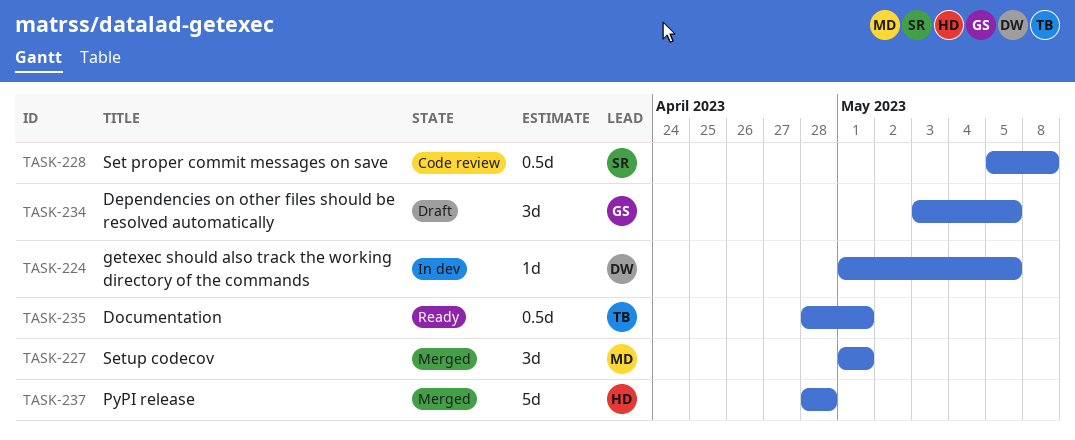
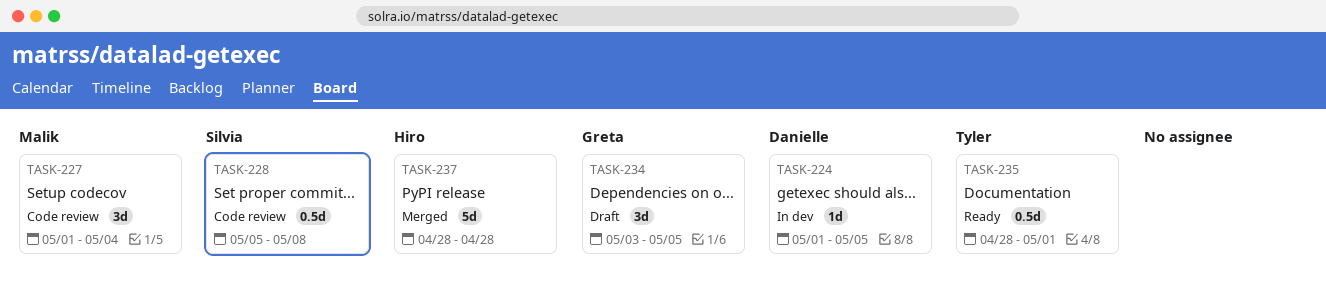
TASK-227, status: Merged -> Code review
TASK-227, due: May 1 -> May 4

